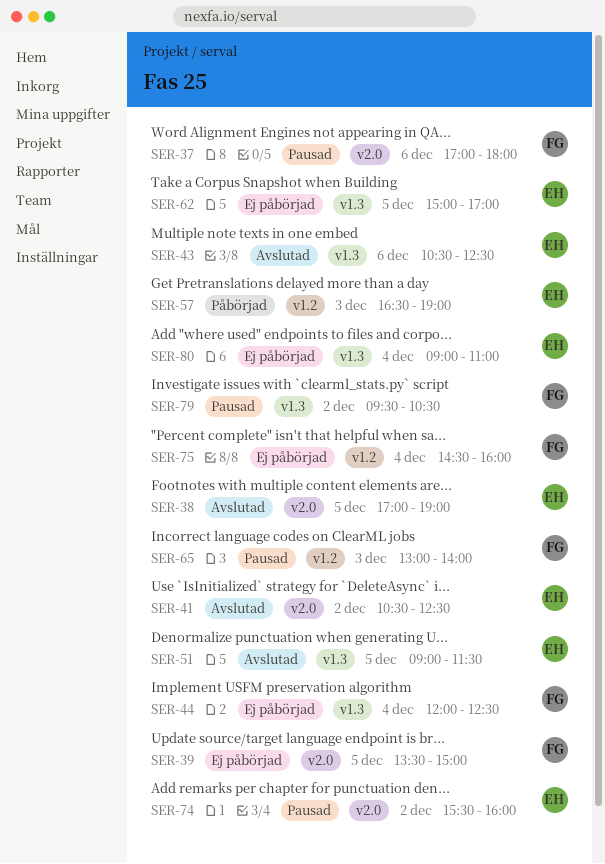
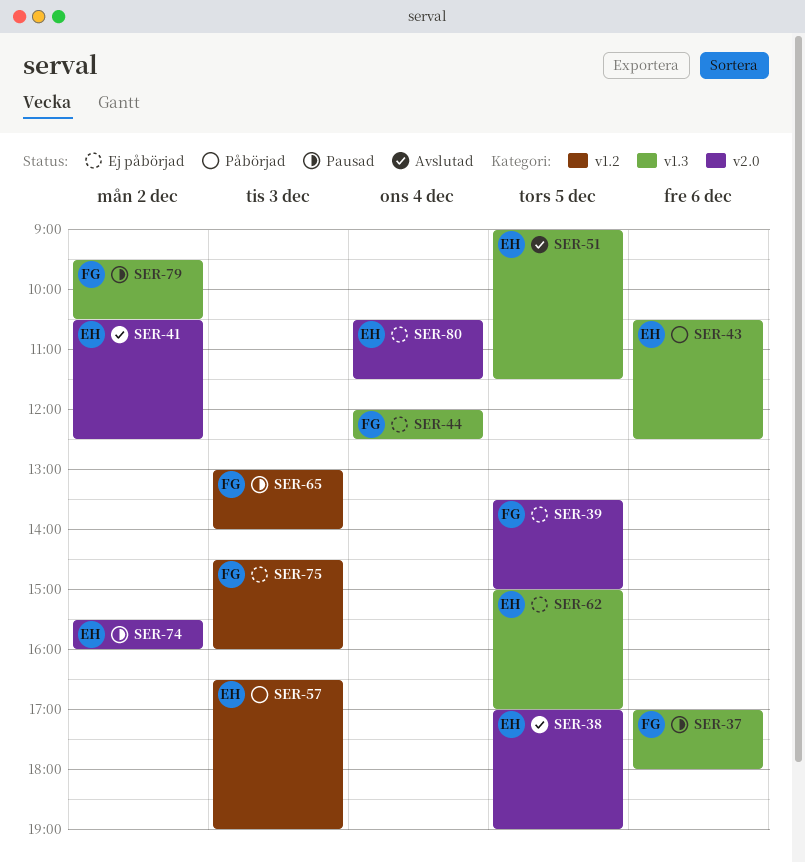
SER-37, label: v2.0 -> v1.3
SER-43, status: Avslutad -> Påbörjad
SER-75, day: Dec 4 -> Dec 3
SER-80, label: v1.3 -> v2.0
SER-80, begins: 09:00 -> 10:30
SER-80, ends: 11:00 -> 11:30

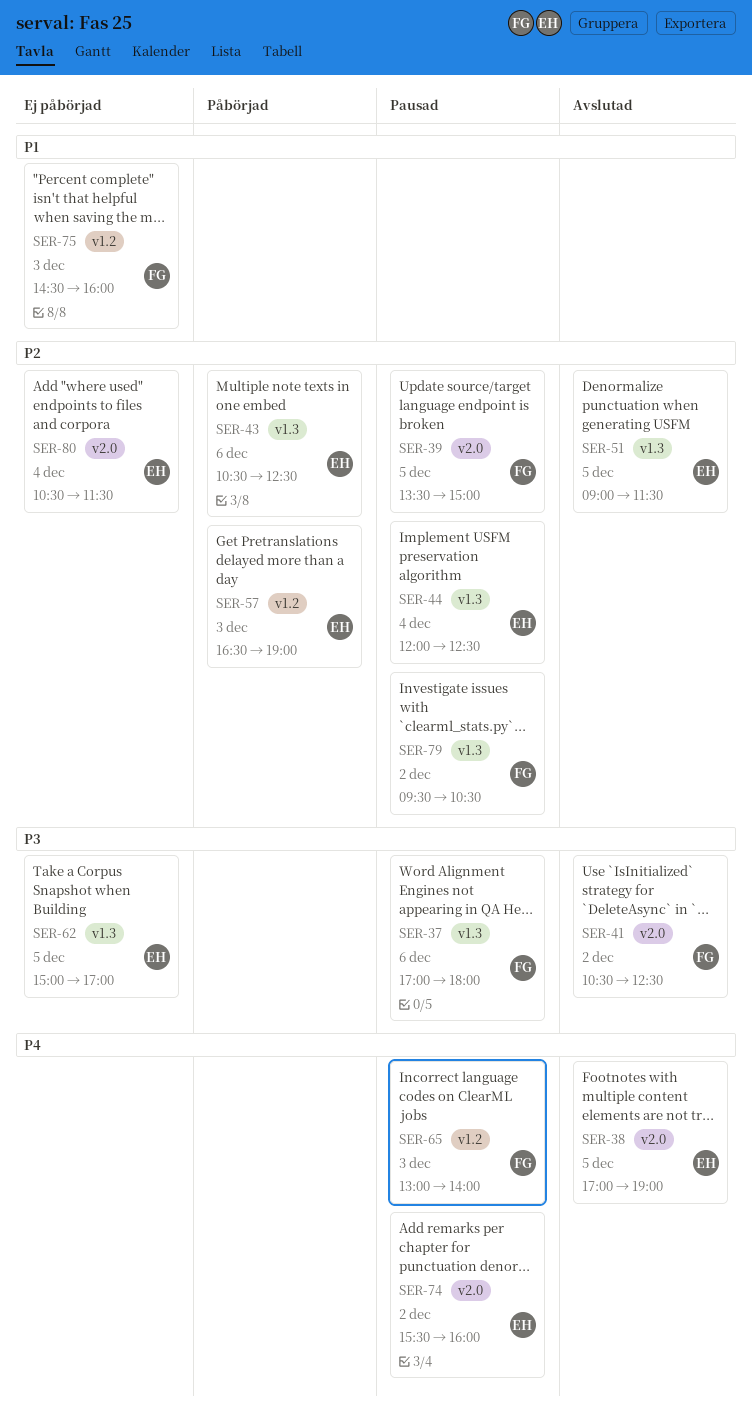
SER-39, status: Ej påbörjad -> Pausad
SER-41, owner: EH -> FG
SER-44, status: Ej påbörjad -> Pausad
SER-44, owner: FG -> EH

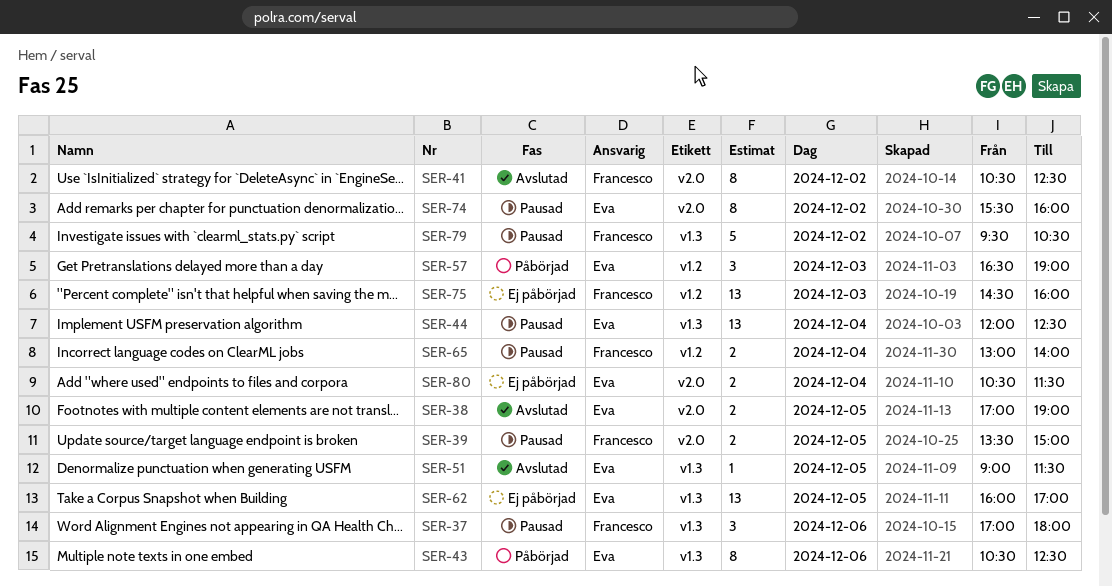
SER-62, begins: 15:00 -> 16:00
SER-65, day: Dec 3 -> Dec 4

